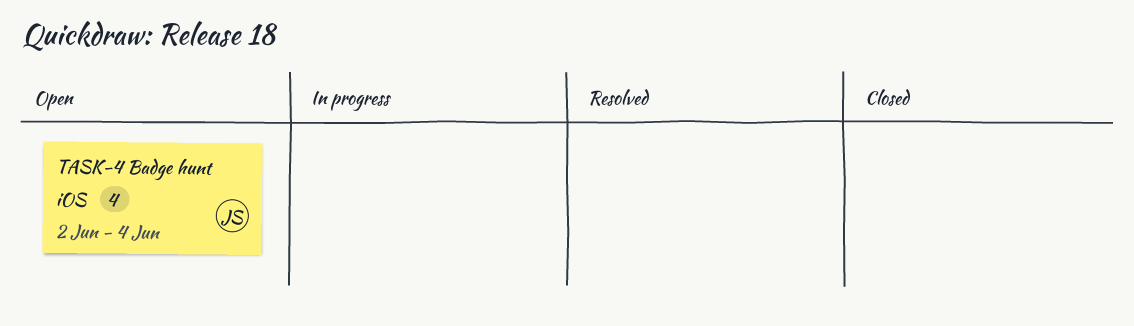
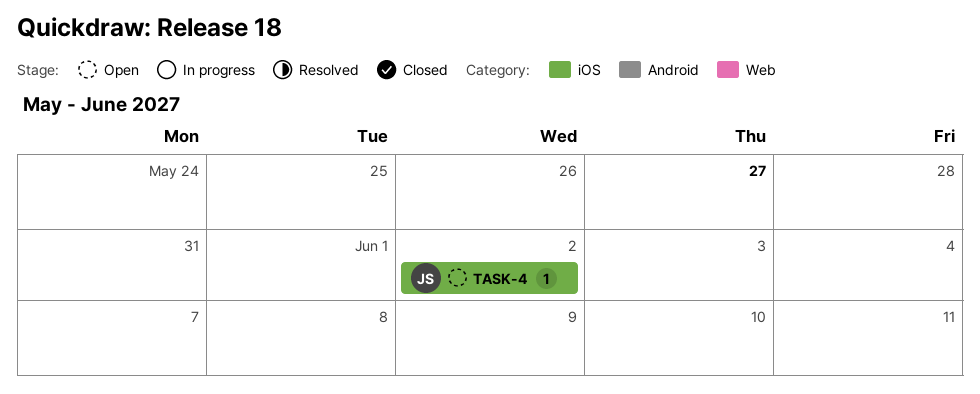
TASK-4, estimate: 4 -> 1
TASK-4, due: Jun 4 -> Jun 2

